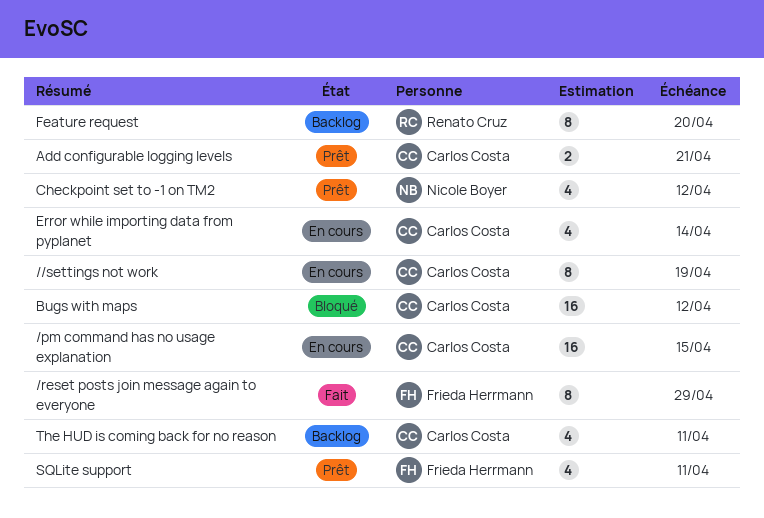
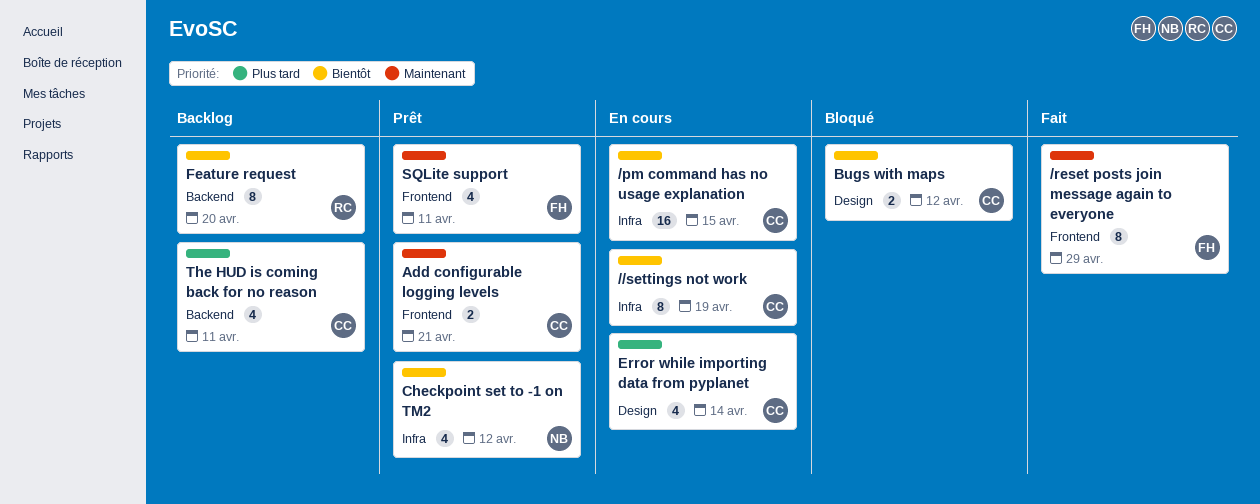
Bugs with maps, estimate: 16 -> 2

